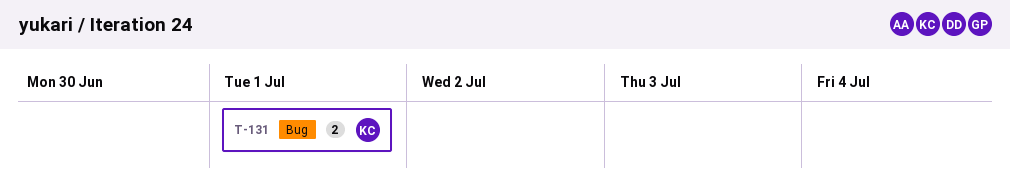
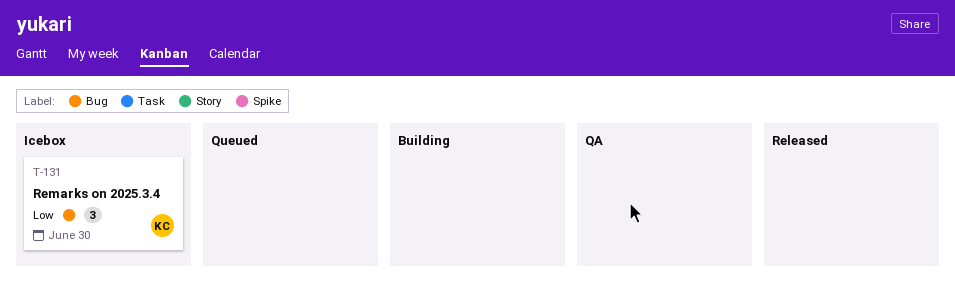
T-131, estimate: 2 -> 3
T-131, due: Jul 1 -> Jun 30

